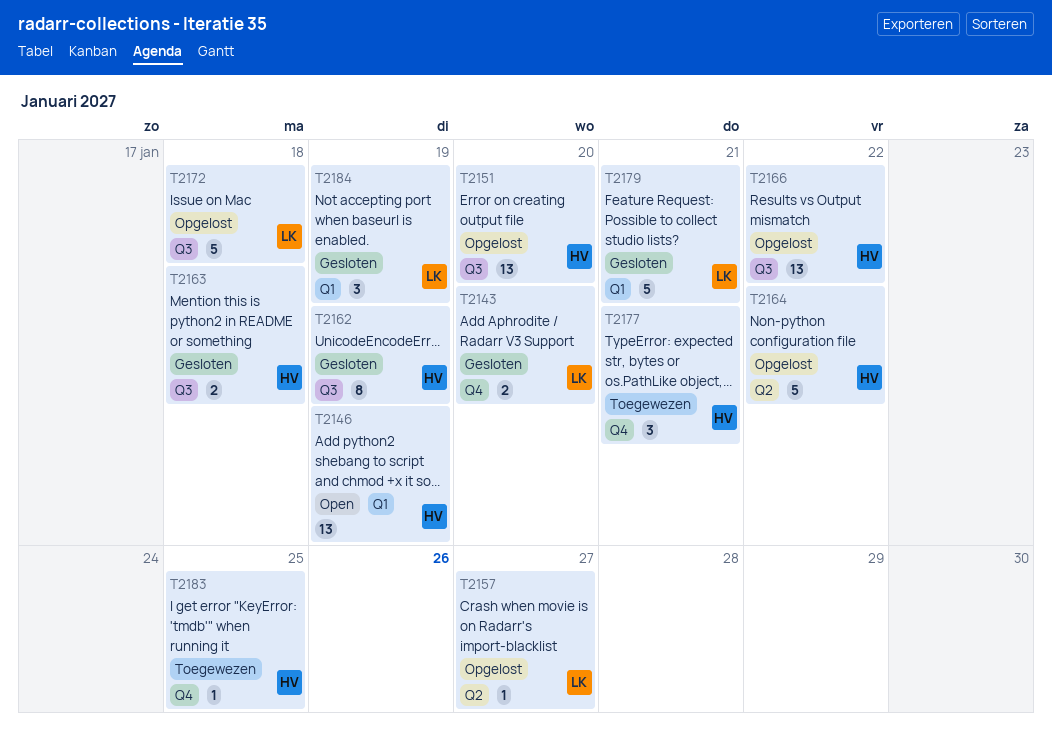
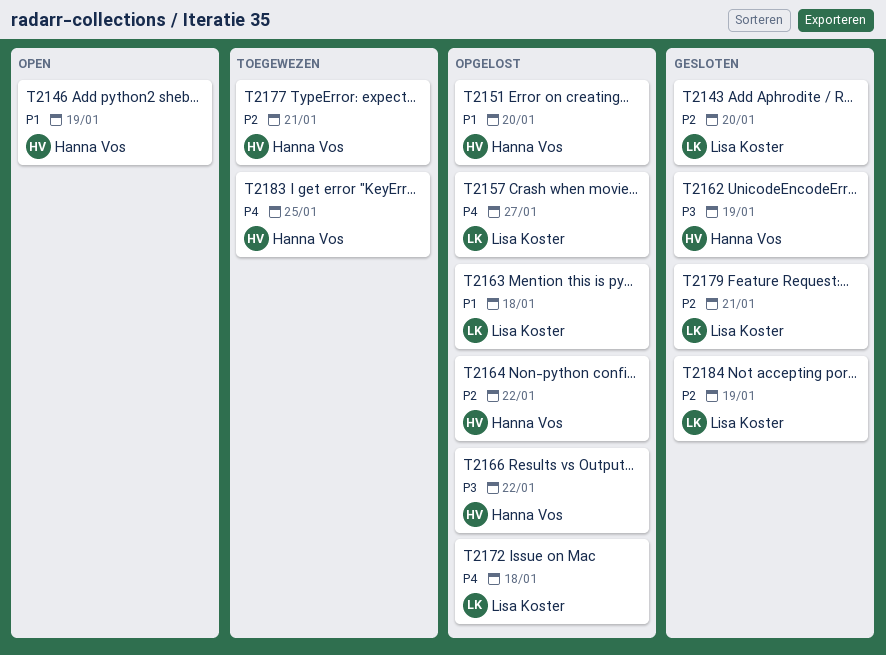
T2163, status: Gesloten -> Opgelost
T2163, owner: Hanna Vos -> Lisa Koster

